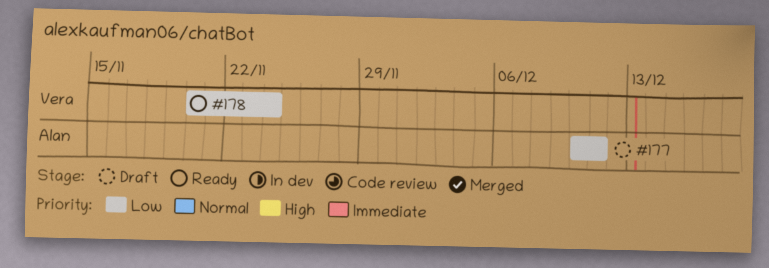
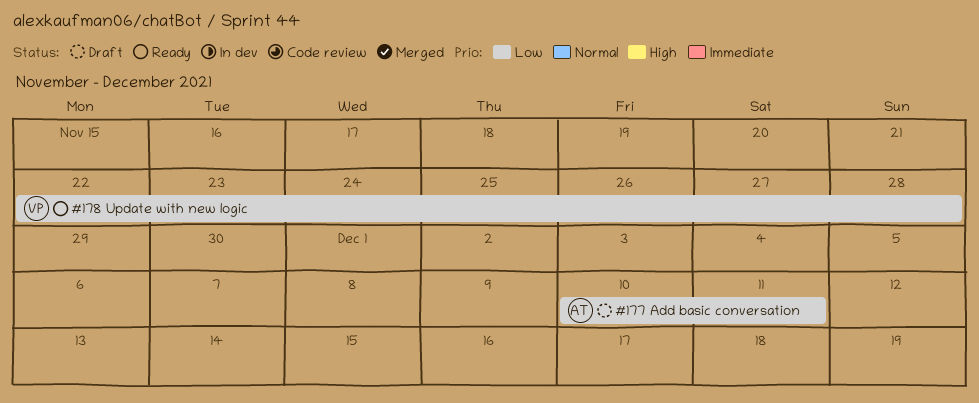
#178, start: Nov 20 -> Nov 22
#178, due: Nov 24 -> Nov 28

